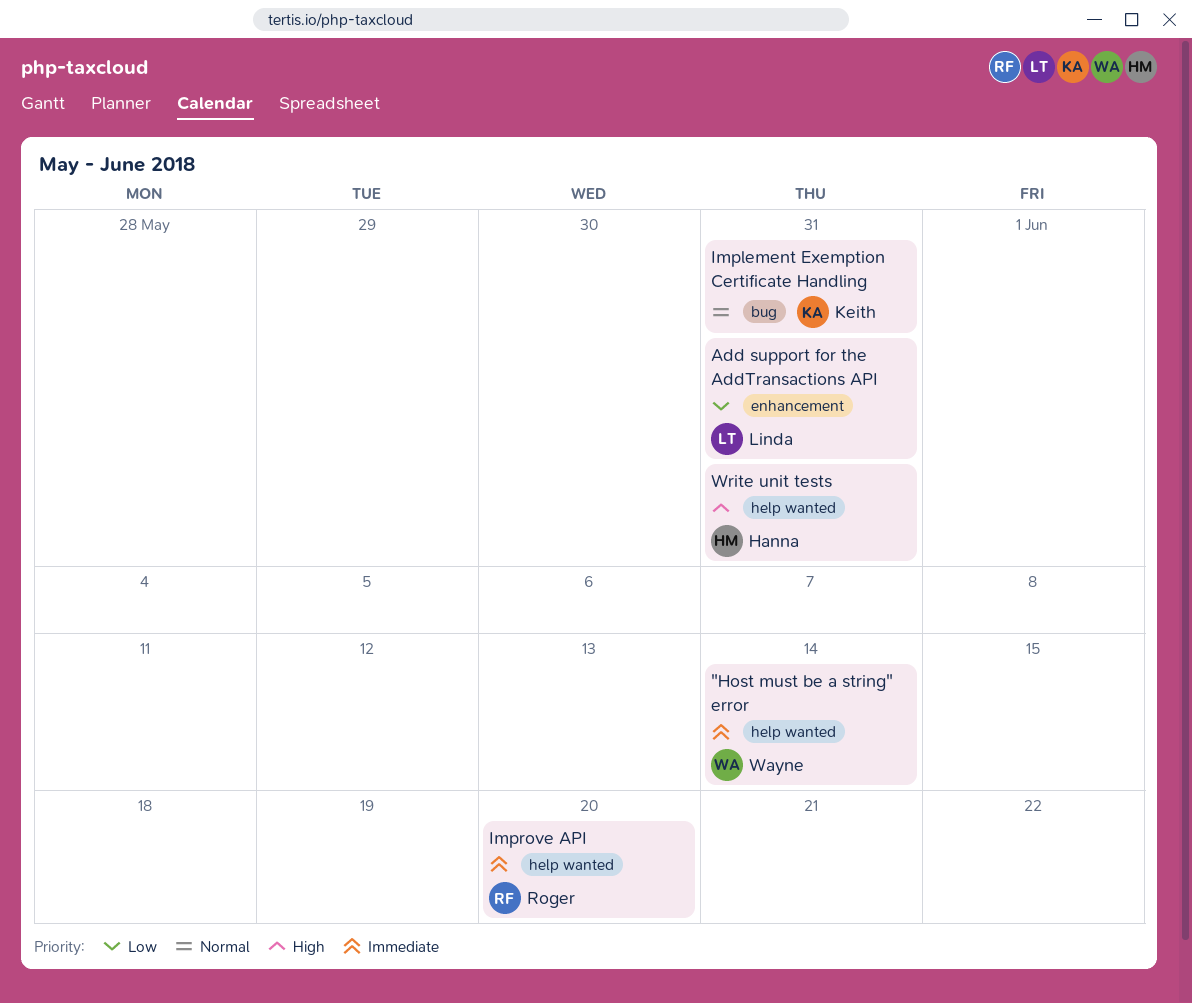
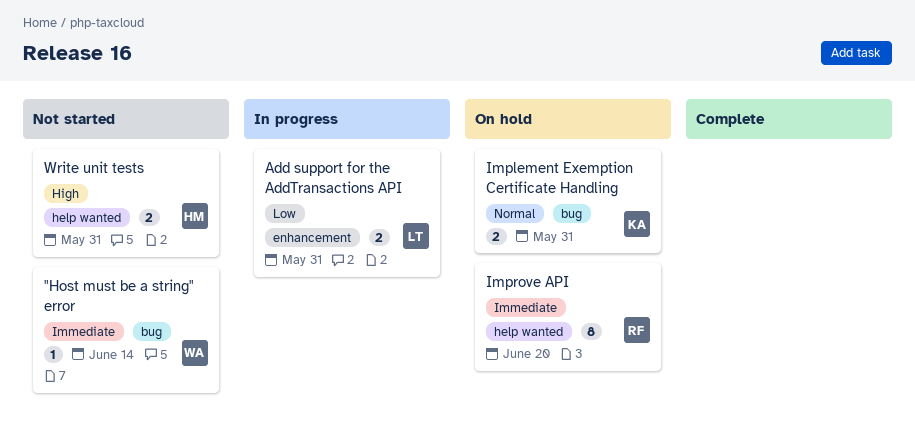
"Host must be a string" error, label: help wanted -> bug

